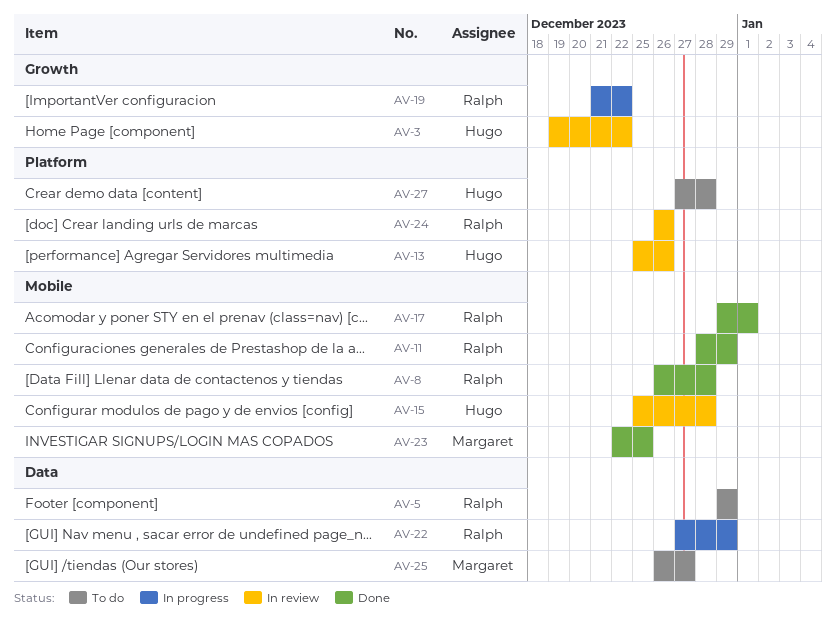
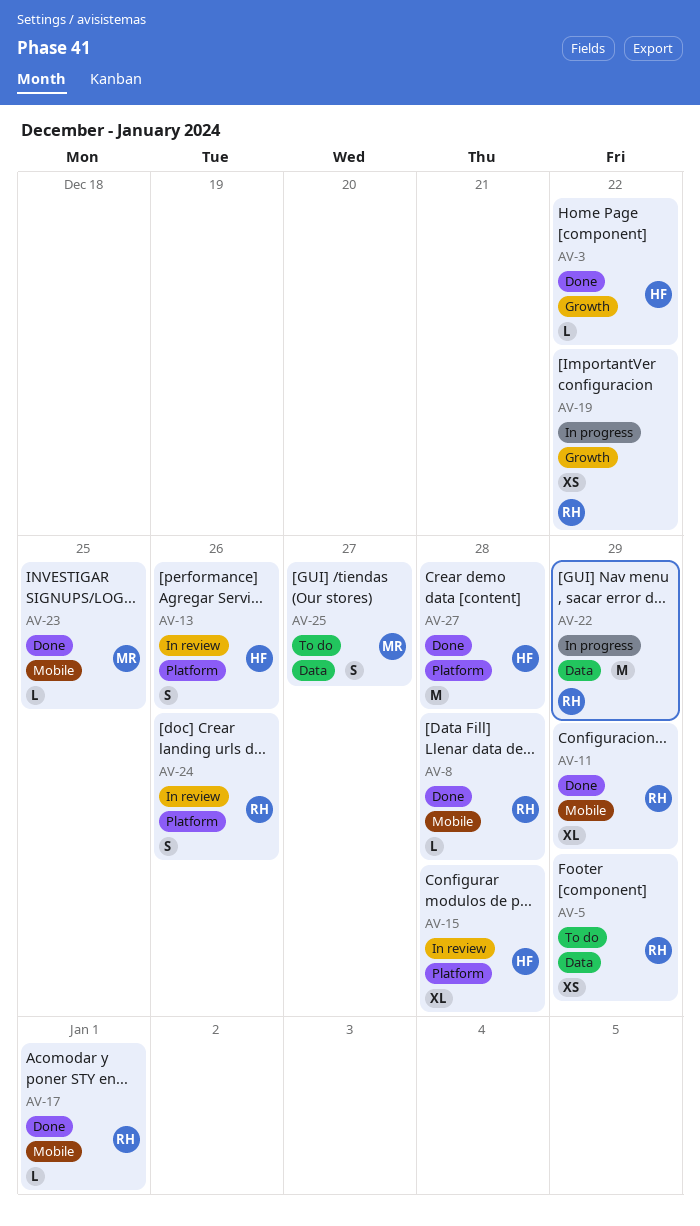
AV-3, status: In review -> Done
AV-15, label: Mobile -> Platform
AV-27, status: To do -> Done

